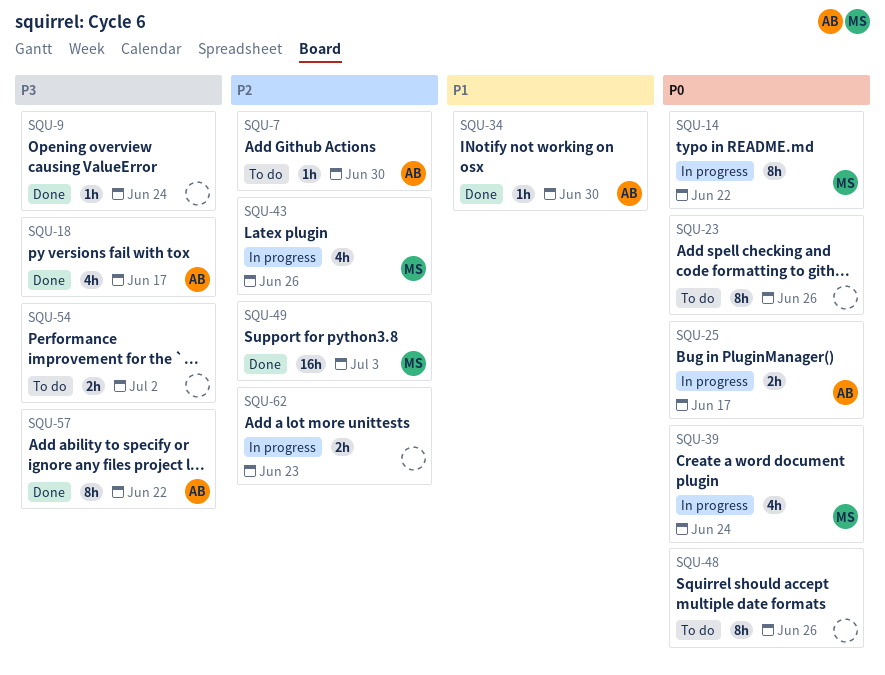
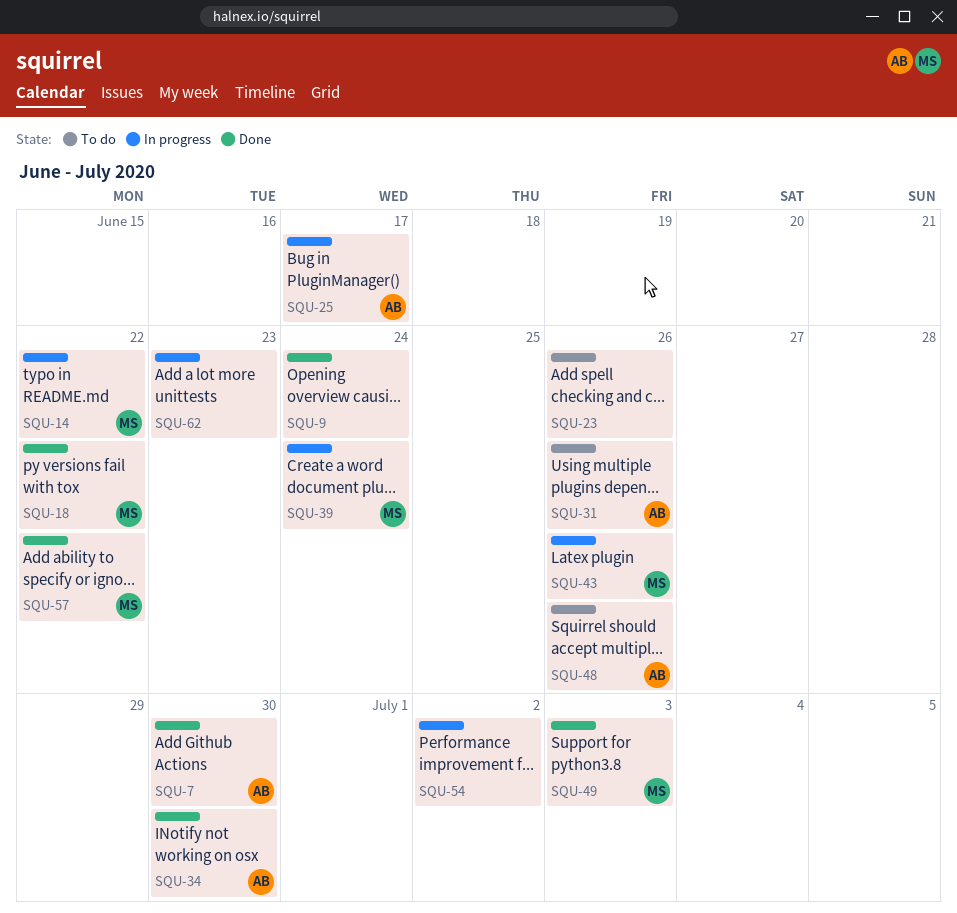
SQU-7, status: To do -> Done
SQU-18, owner: AB -> MS
SQU-18, due: Jun 17 -> Jun 22
SQU-31: none -> present
SQU-48, owner: none -> AB
SQU-54, status: To do -> In progress
SQU-57, owner: AB -> MS

